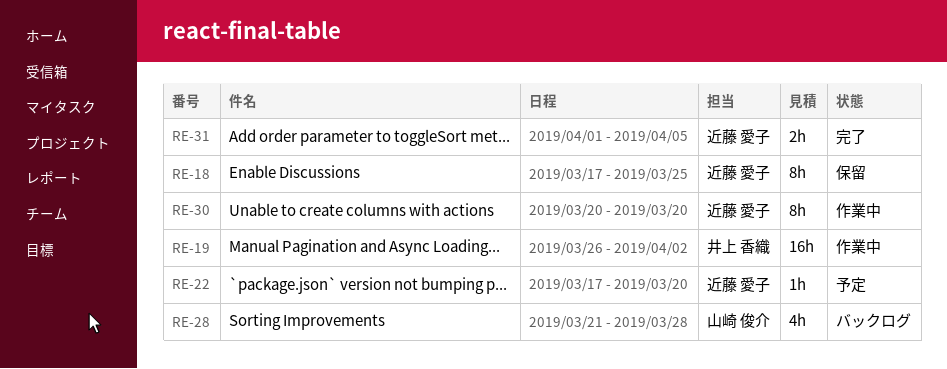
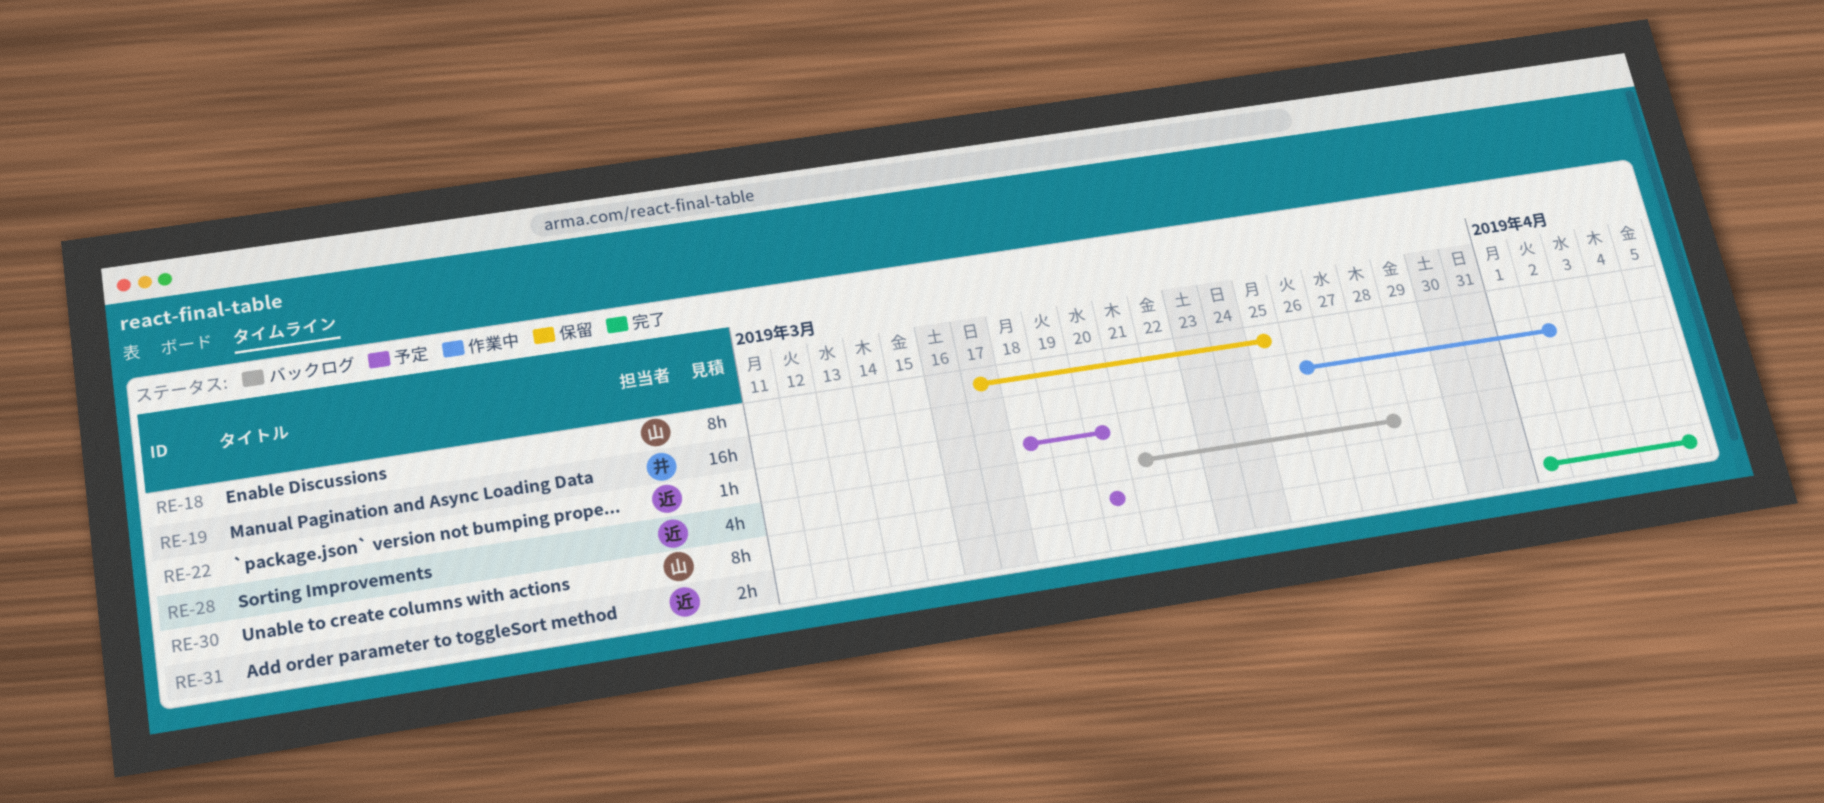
RE-18, owner: 近藤 愛子 -> 山崎 俊介
RE-22, start: Mar 17 -> Mar 18
RE-28, owner: 山崎 俊介 -> 近藤 愛子
RE-30, status: 作業中 -> 予定
RE-30, owner: 近藤 愛子 -> 山崎 俊介

